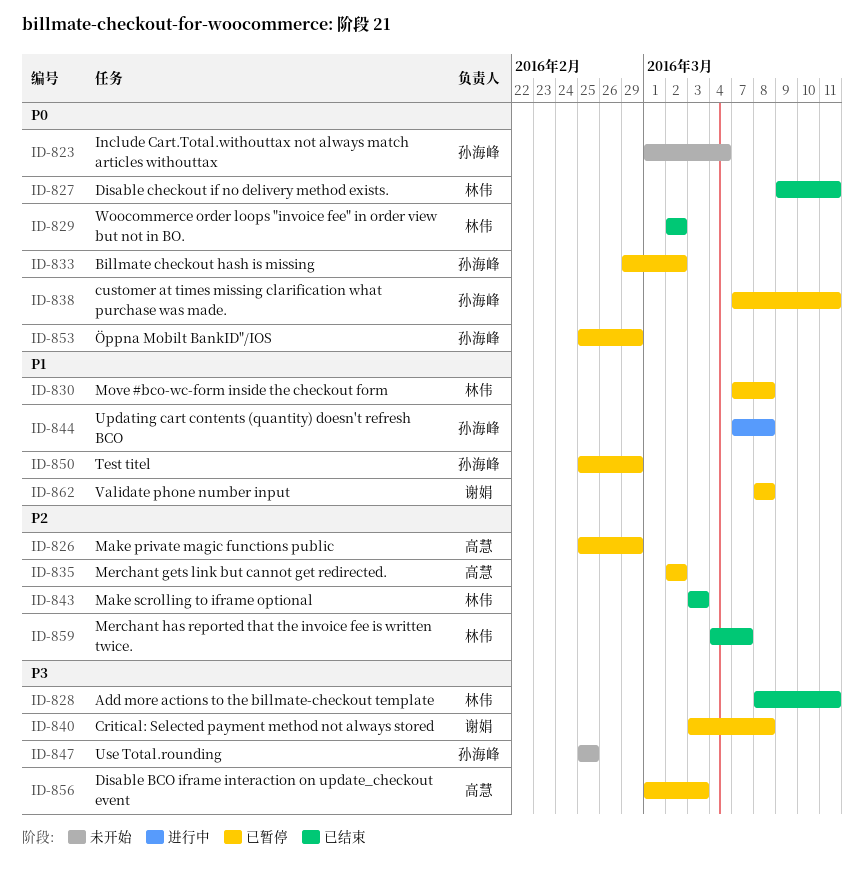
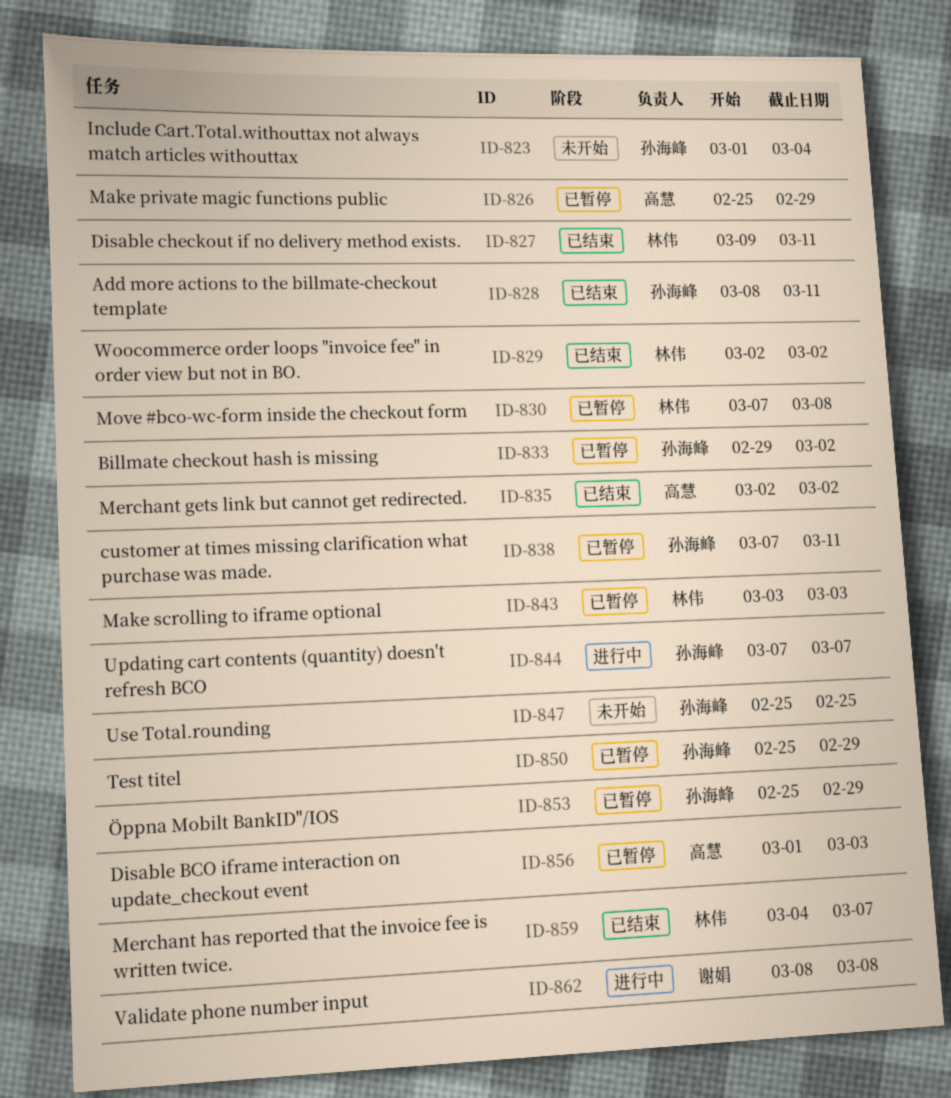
ID-828, owner: 林伟 -> 孙海峰
ID-835, status: 已暂停 -> 已结束
ID-840: present -> none
ID-843, status: 已结束 -> 已暂停
ID-844, due: Mar 8 -> Mar 7
ID-862, status: 已暂停 -> 进行中

